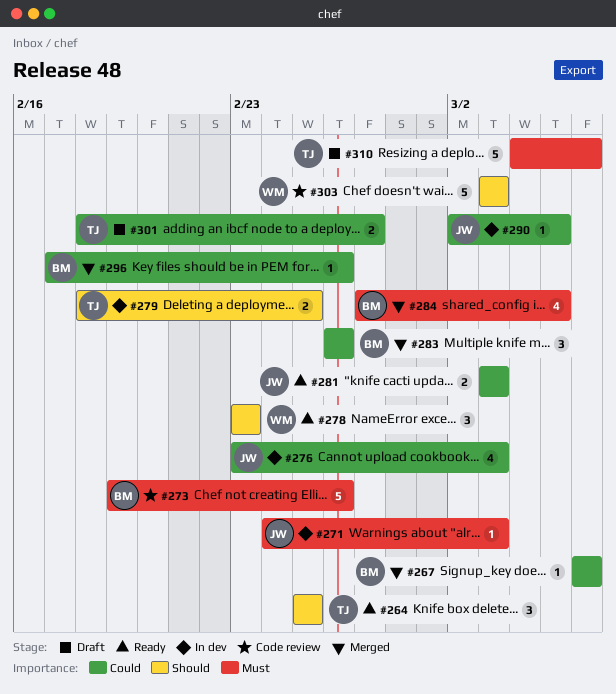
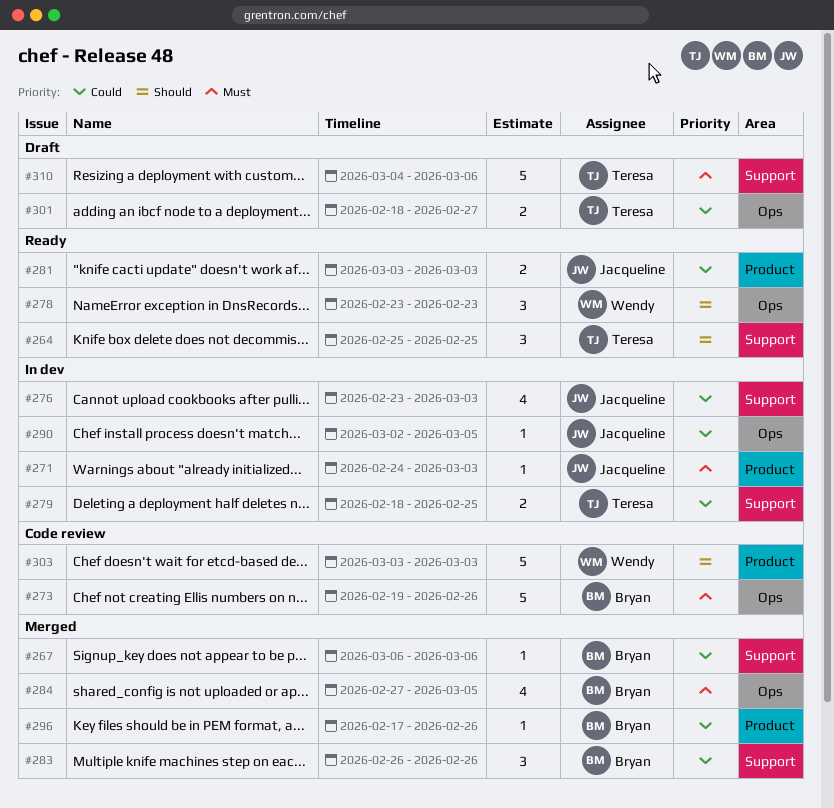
#279, priority: Should -> Could

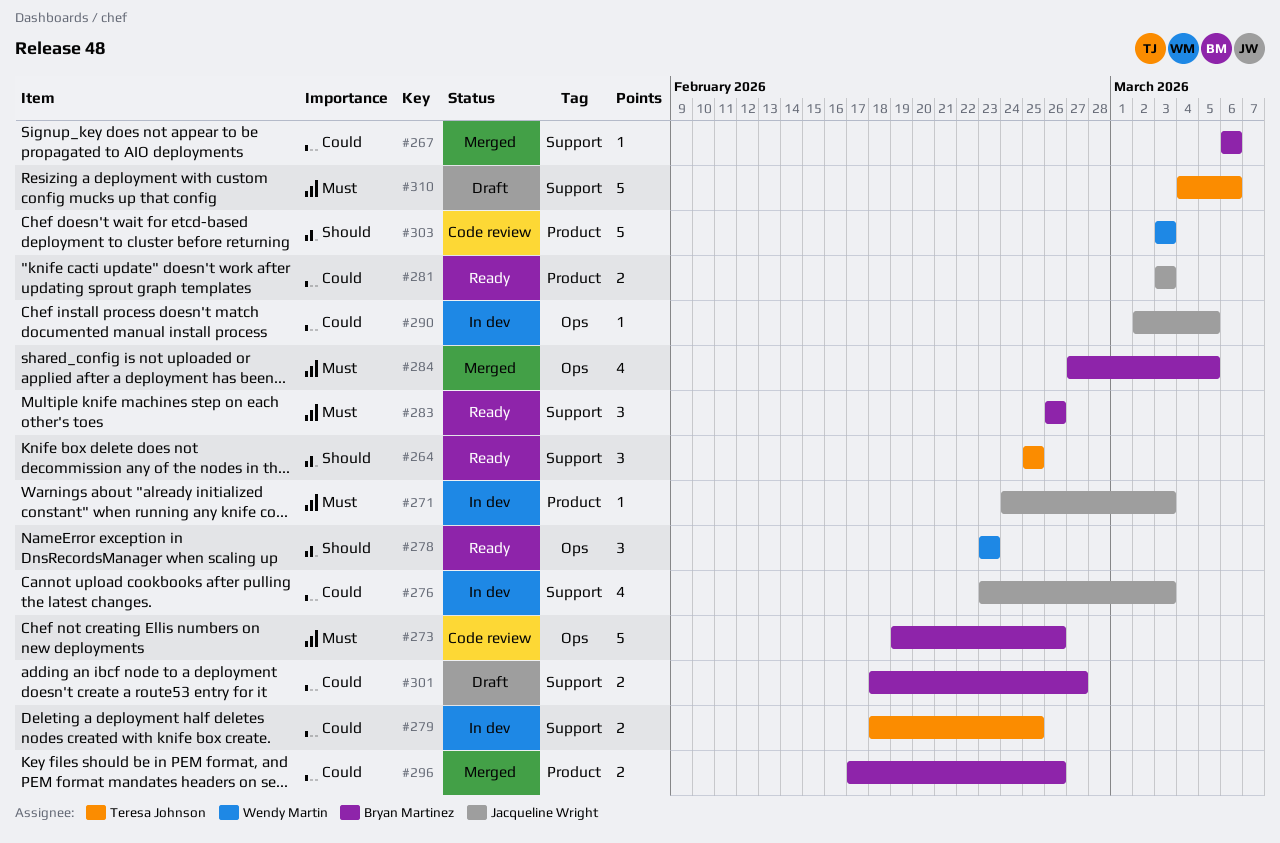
#283, status: Merged -> Ready
#283, priority: Could -> Must
#296, estimate: 1 -> 2
#301, owner: Teresa Johnson -> Bryan Martinez
#301, label: Ops -> Support

